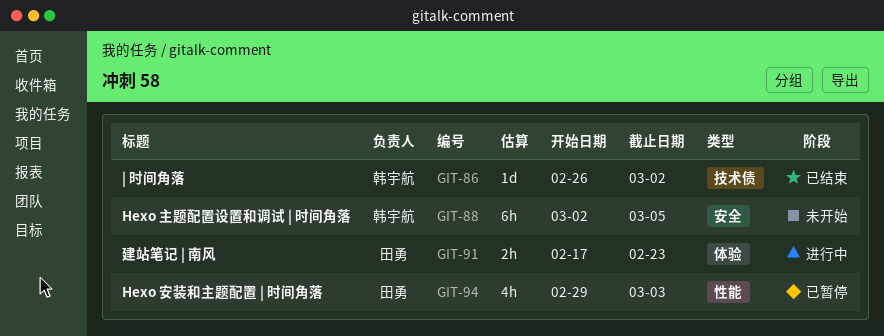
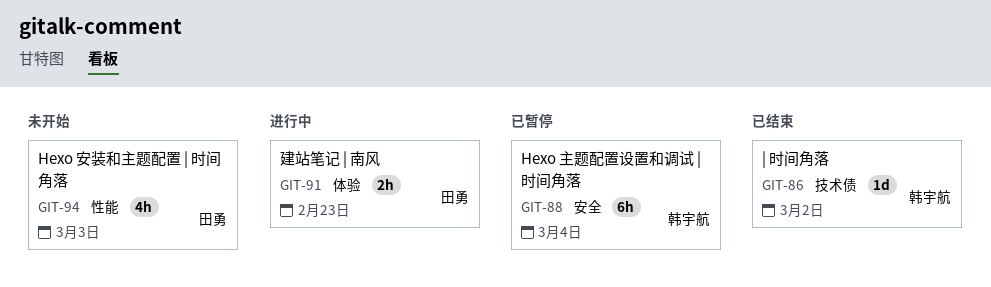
GIT-88, status: 未开始 -> 已暂停
GIT-88, due: Mar 5 -> Mar 4
GIT-94, status: 已暂停 -> 未开始

